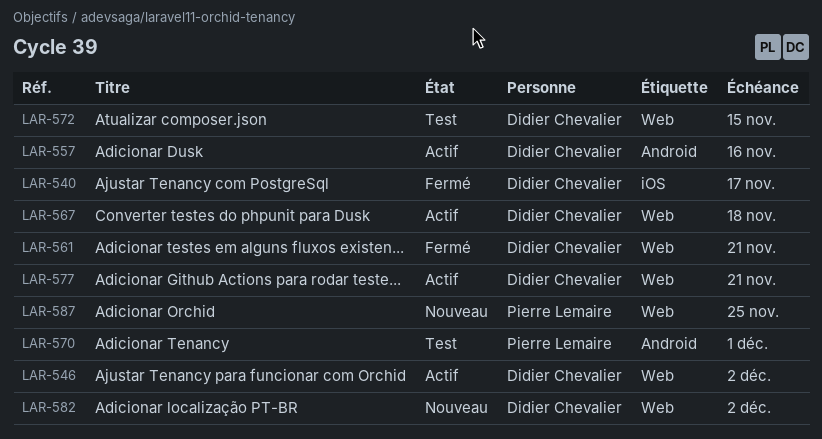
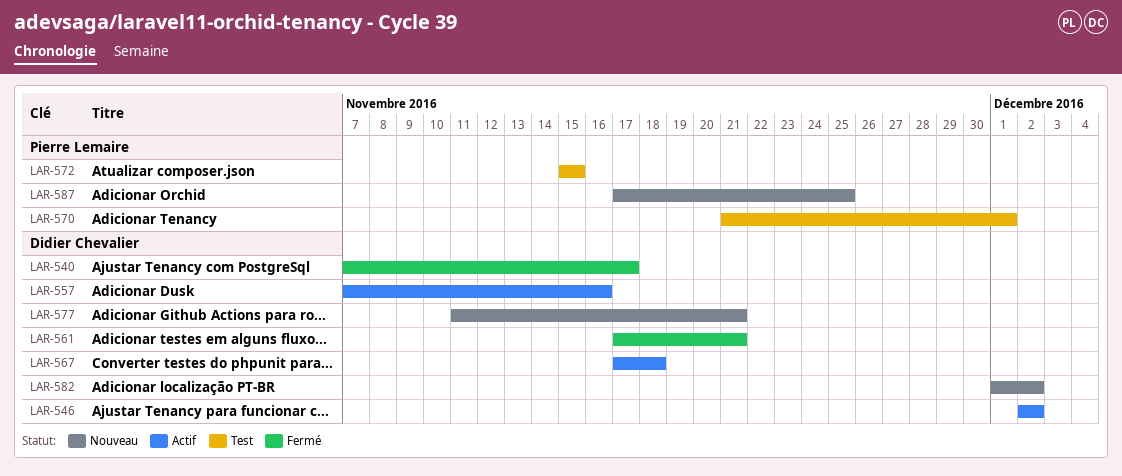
LAR-572, owner: Didier Chevalier -> Pierre Lemaire
LAR-577, status: Actif -> Nouveau

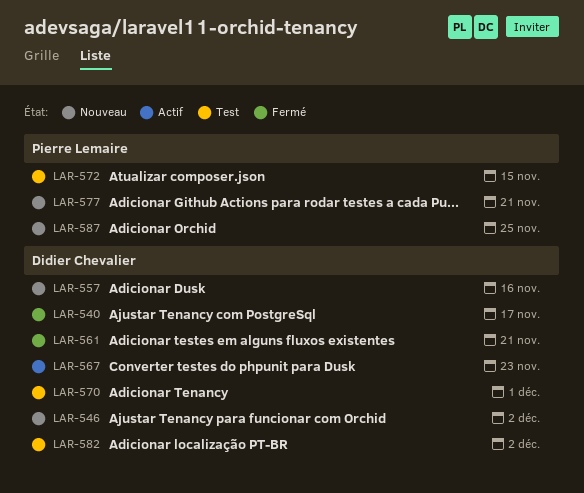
LAR-546, status: Actif -> Nouveau
LAR-557, status: Actif -> Nouveau
LAR-567, due: Nov 18 -> Nov 23
LAR-570, owner: Pierre Lemaire -> Didier Chevalier
LAR-577, owner: Didier Chevalier -> Pierre Lemaire
LAR-582, status: Nouveau -> Test

